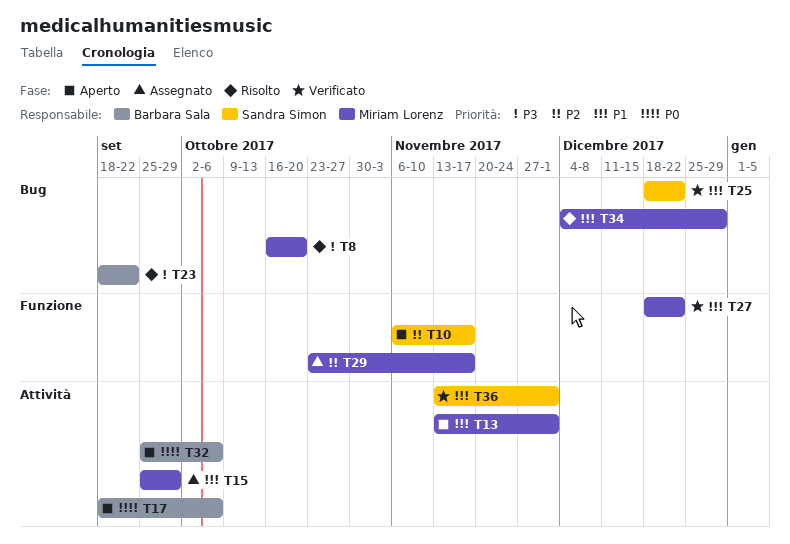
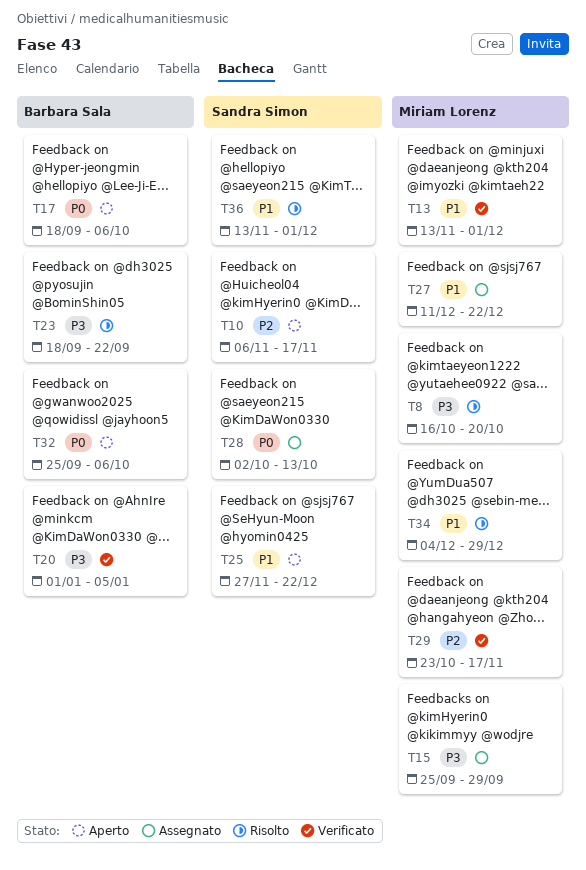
T13, status: Aperto -> Verificato
T15, priority: P1 -> P3
T20: none -> present
T25, status: Verificato -> Aperto
T25, start: Dec 18 -> Nov 27
T27, status: Verificato -> Assegnato
T27, start: Dec 18 -> Dec 11
T28: none -> present
T29, status: Assegnato -> Verificato
T36, status: Verificato -> Risolto

